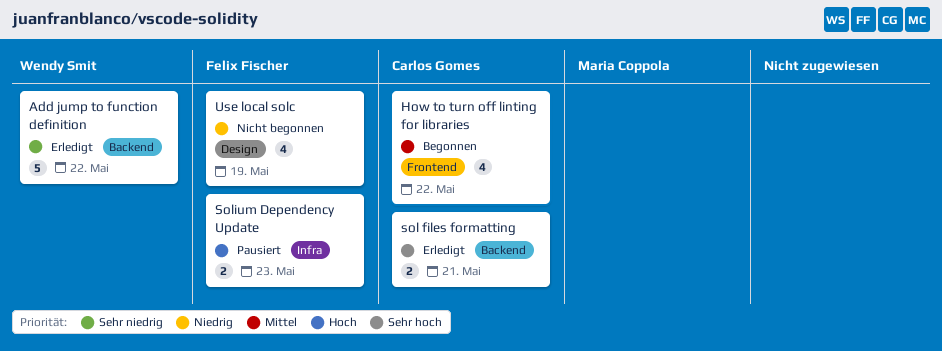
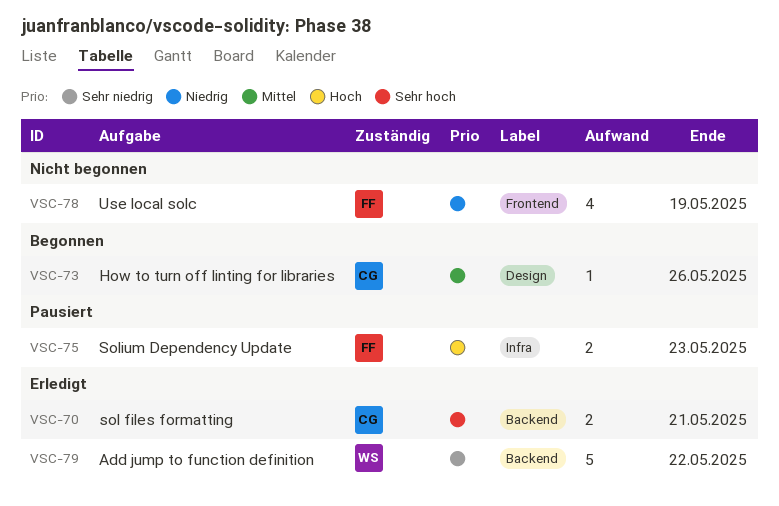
How to turn off linting for libraries, label: Frontend -> Design
How to turn off linting for libraries, estimate: 4 -> 1
How to turn off linting for libraries, due: May 22 -> May 26
Use local solc, label: Design -> Frontend

